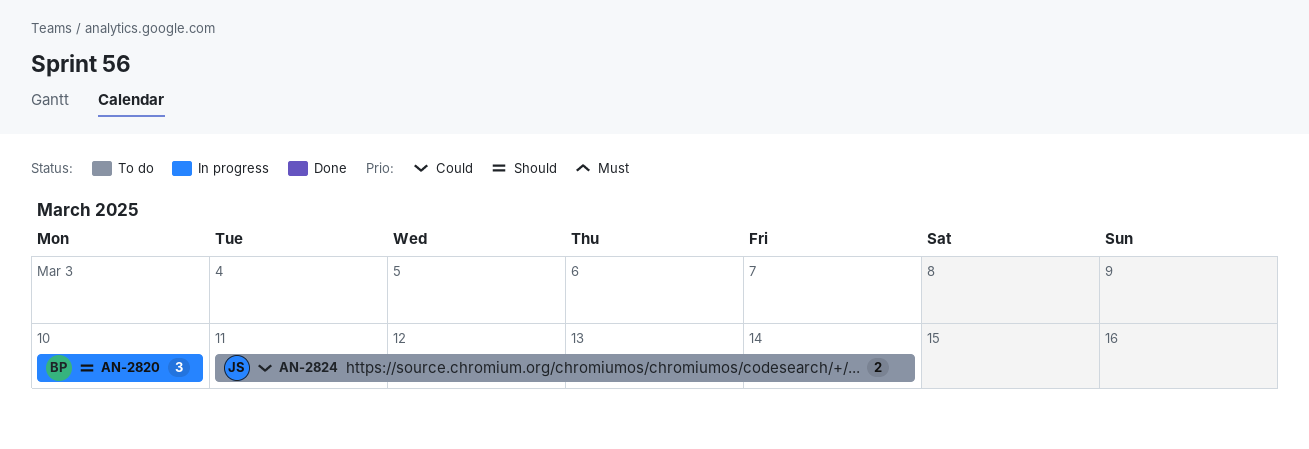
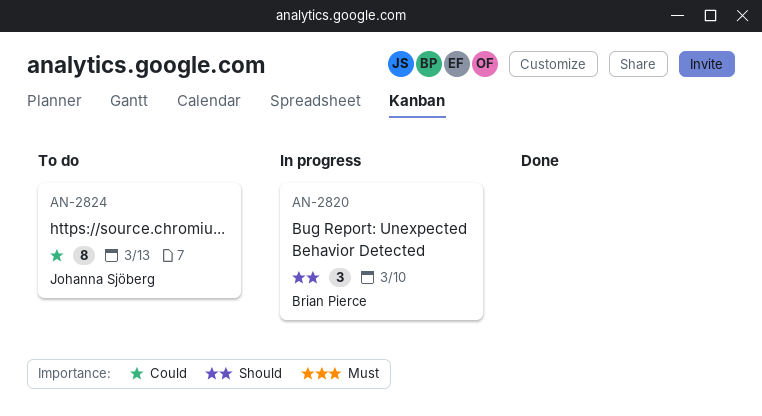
AN-2824, estimate: 2 -> 8
AN-2824, due: Mar 14 -> Mar 13

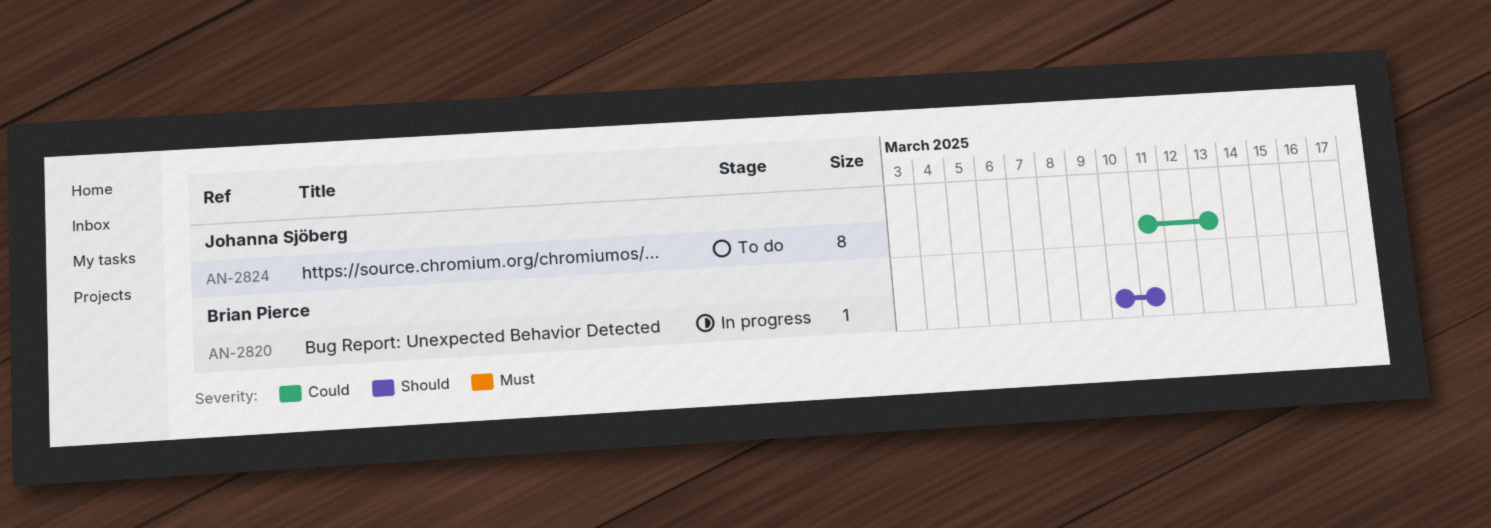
AN-2820, estimate: 3 -> 1
AN-2820, due: Mar 10 -> Mar 11

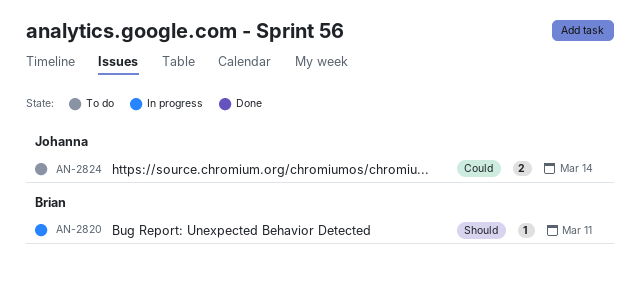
AN-2824, estimate: 8 -> 2
AN-2824, due: Mar 13 -> Mar 14

